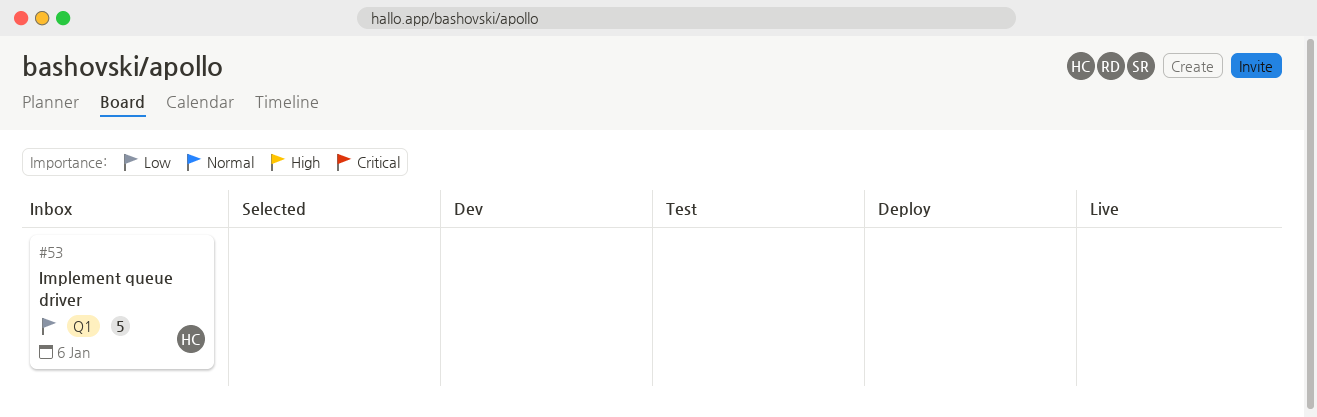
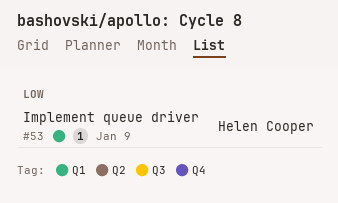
#53, estimate: 5 -> 1
#53, due: Jan 6 -> Jan 9

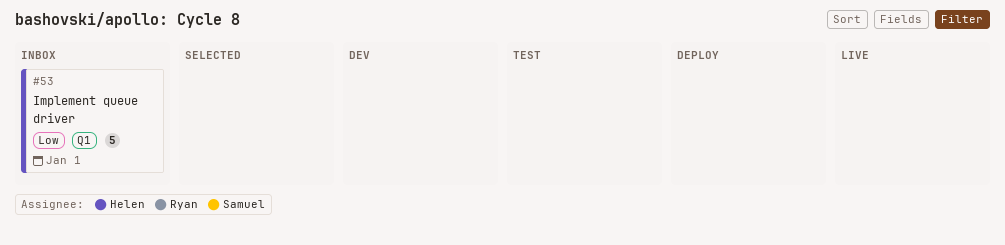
#53, estimate: 1 -> 5
#53, due: Jan 9 -> Jan 1

